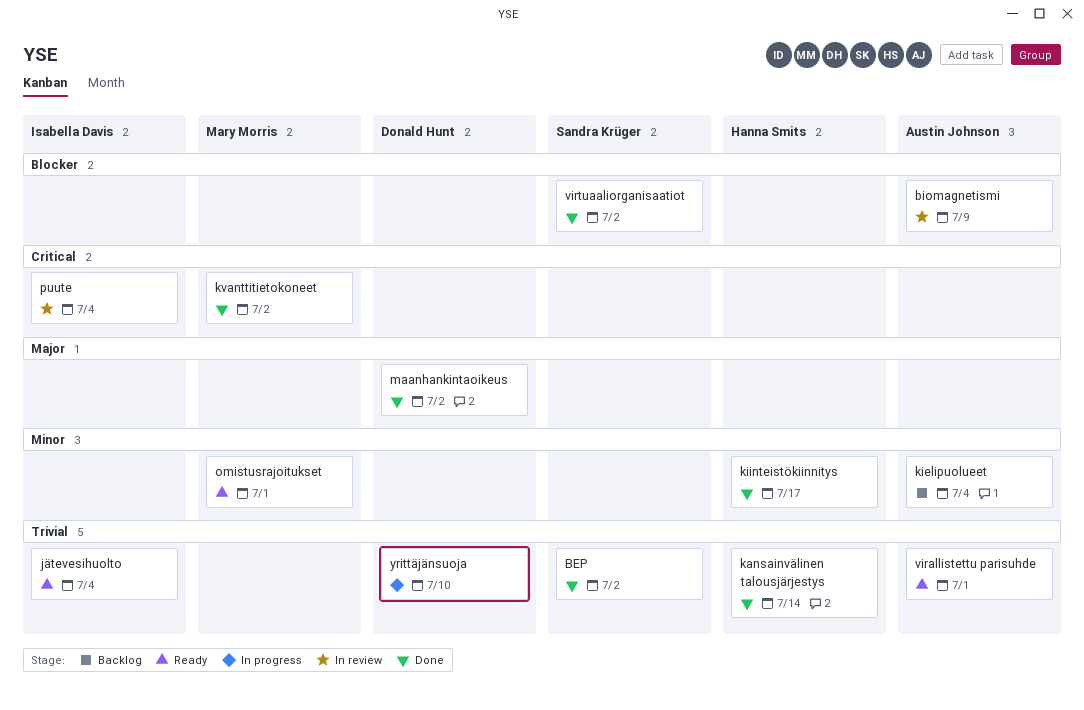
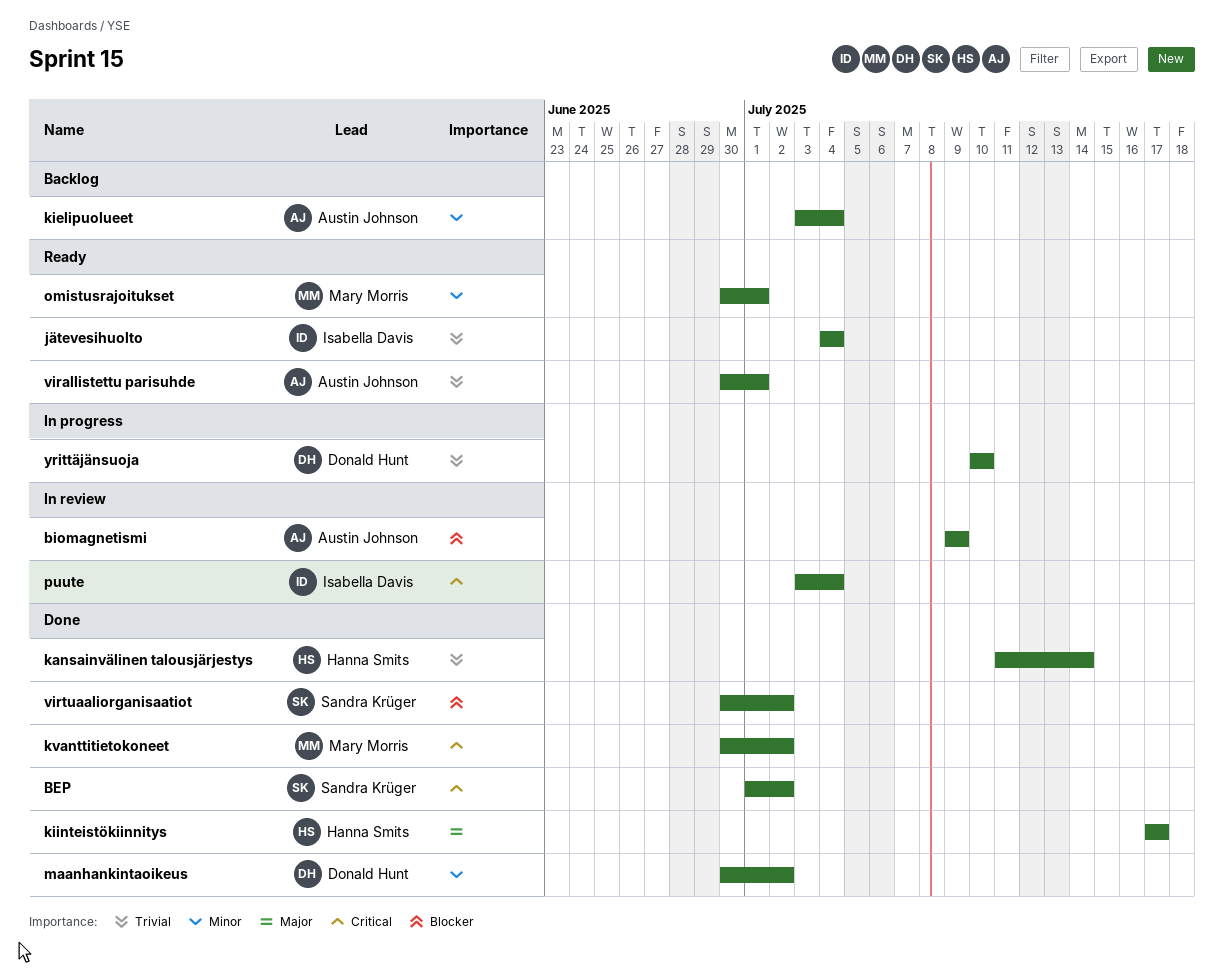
BEP, priority: Trivial -> Critical
kiinteistökiinnitys, priority: Minor -> Major
maanhankintaoikeus, priority: Major -> Minor

